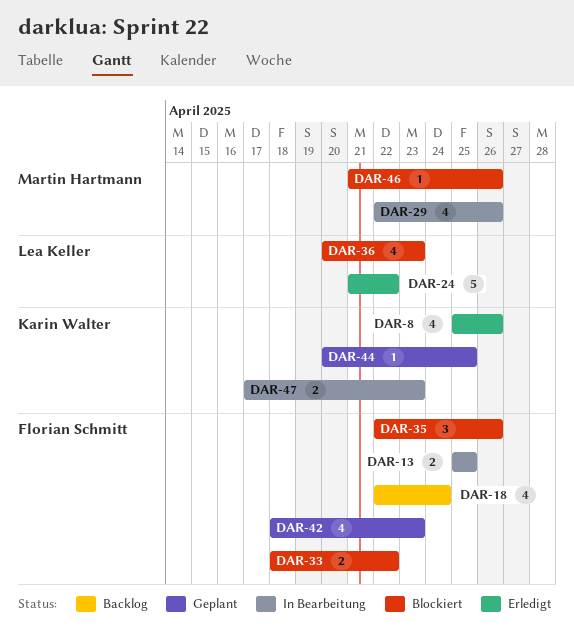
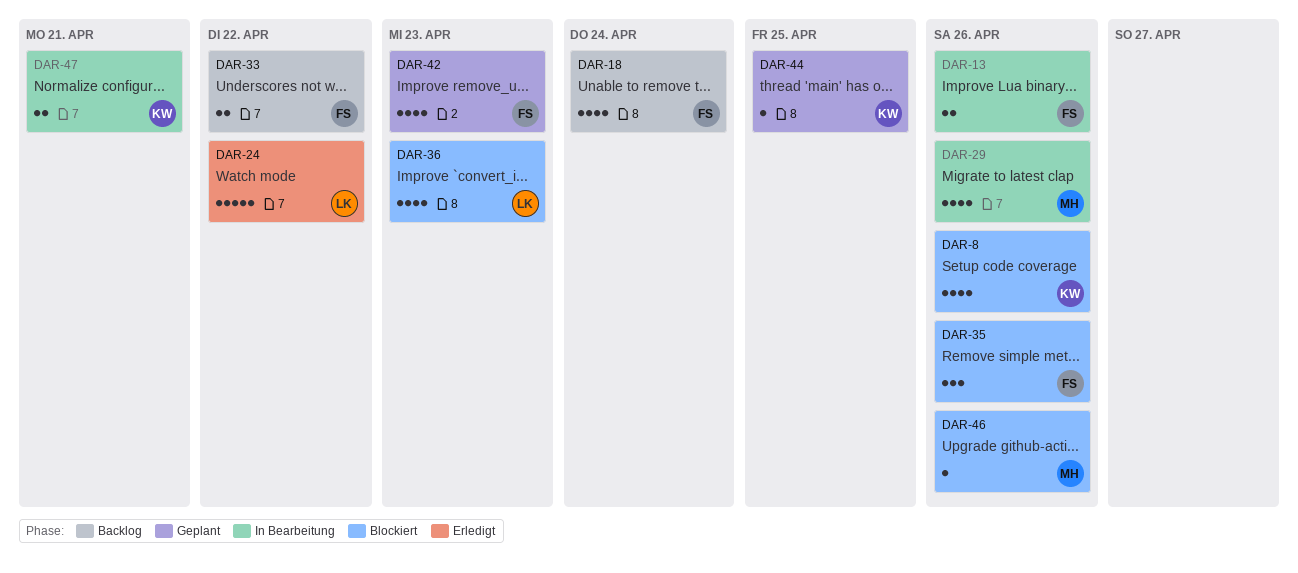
DAR-8, status: Erledigt -> Blockiert
DAR-13, due: Apr 25 -> Apr 26
DAR-33, status: Blockiert -> Backlog
DAR-47, due: Apr 23 -> Apr 21

